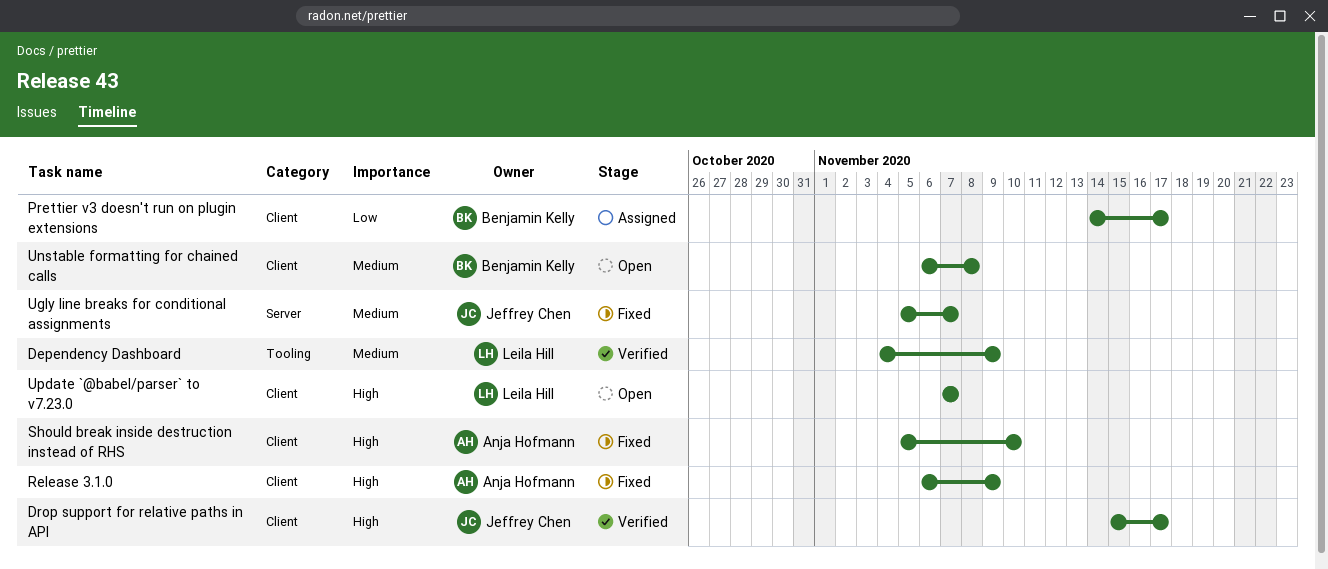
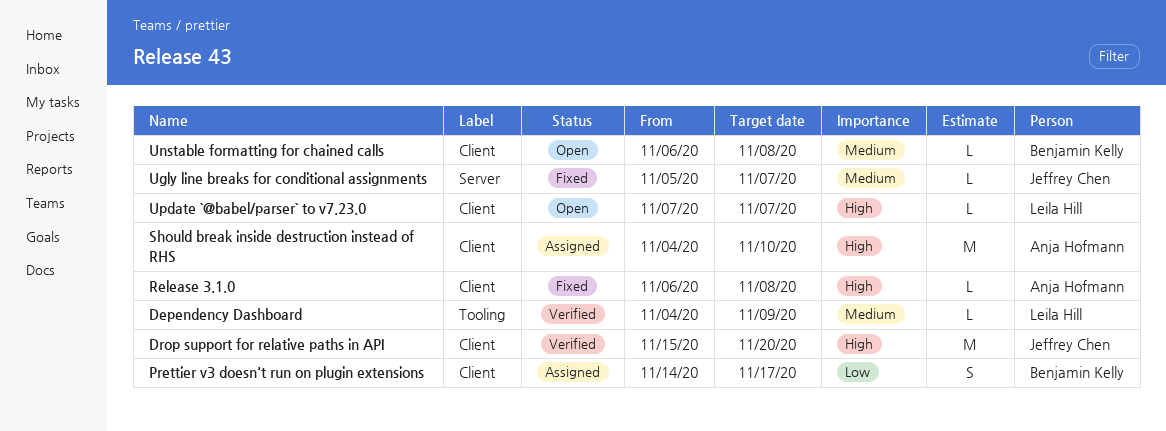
Drop support for relative paths in API, due: Nov 17 -> Nov 20
Release 3.1.0, due: Nov 9 -> Nov 8
Should break inside destruction instead of RHS, status: Fixed -> Assigned
Should break inside destruction instead of RHS, start: Nov 5 -> Nov 4

